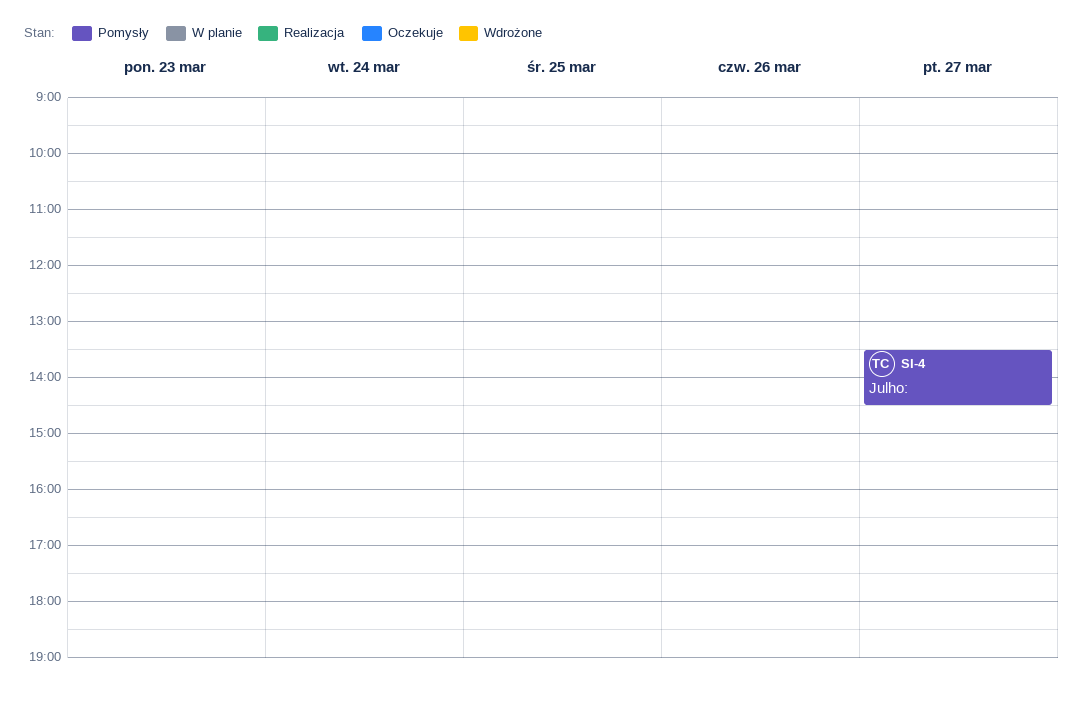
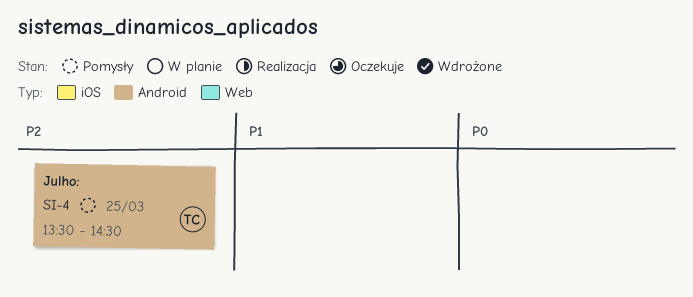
SI-4, day: Mar 27 -> Mar 25

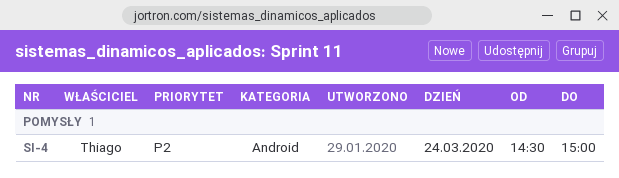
SI-4, day: Mar 25 -> Mar 24
SI-4, begins: 13:30 -> 14:30
SI-4, ends: 14:30 -> 15:00

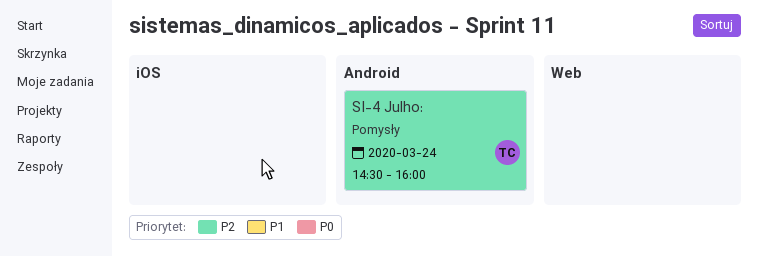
SI-4, ends: 15:00 -> 16:00

